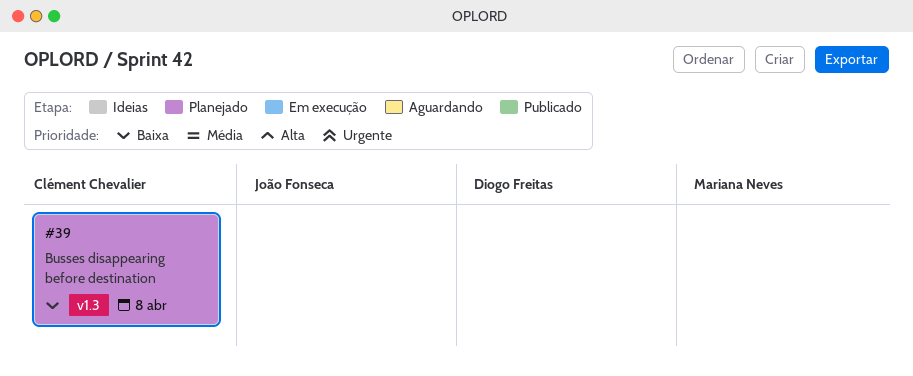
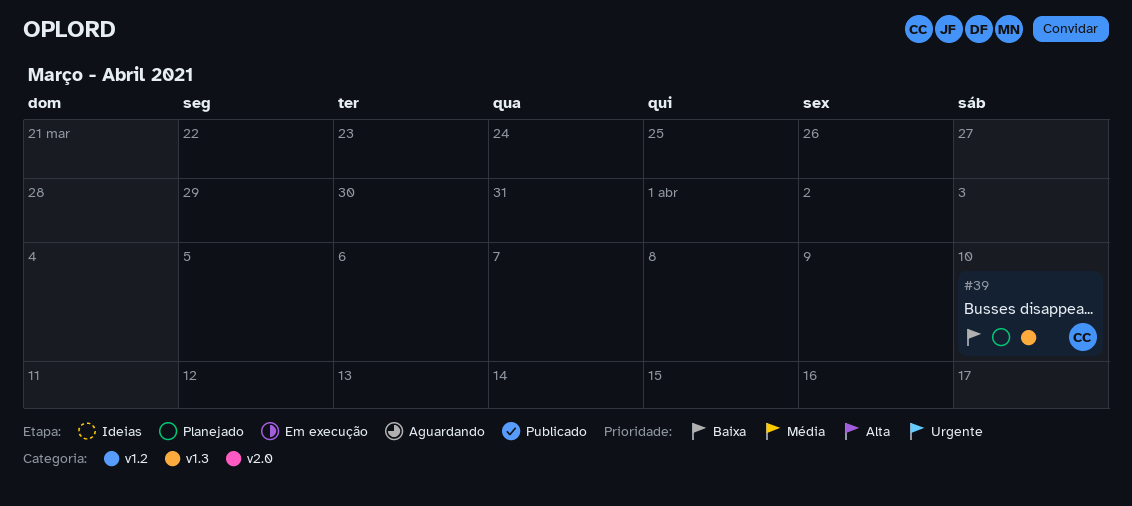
#39, due: Apr 8 -> Apr 10

